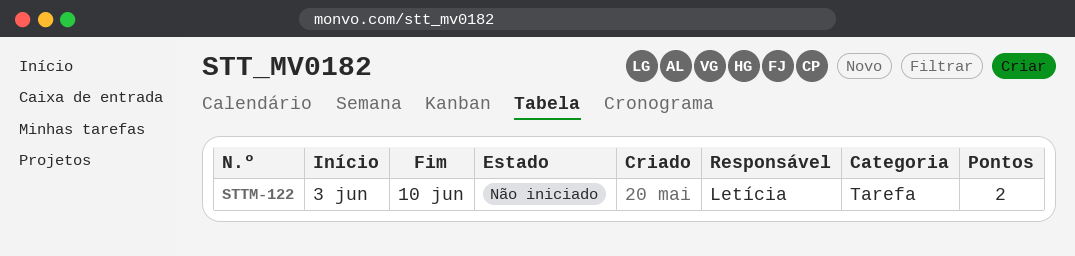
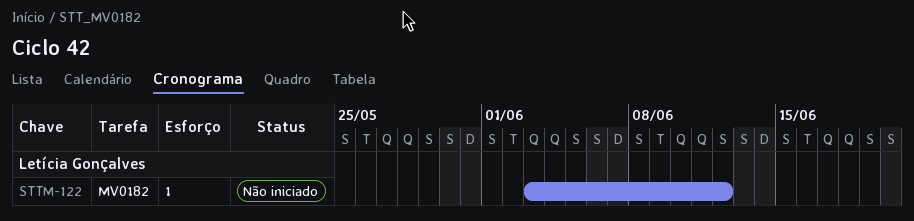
STTM-122, estimate: 2 -> 1
STTM-122, due: Jun 10 -> Jun 12

